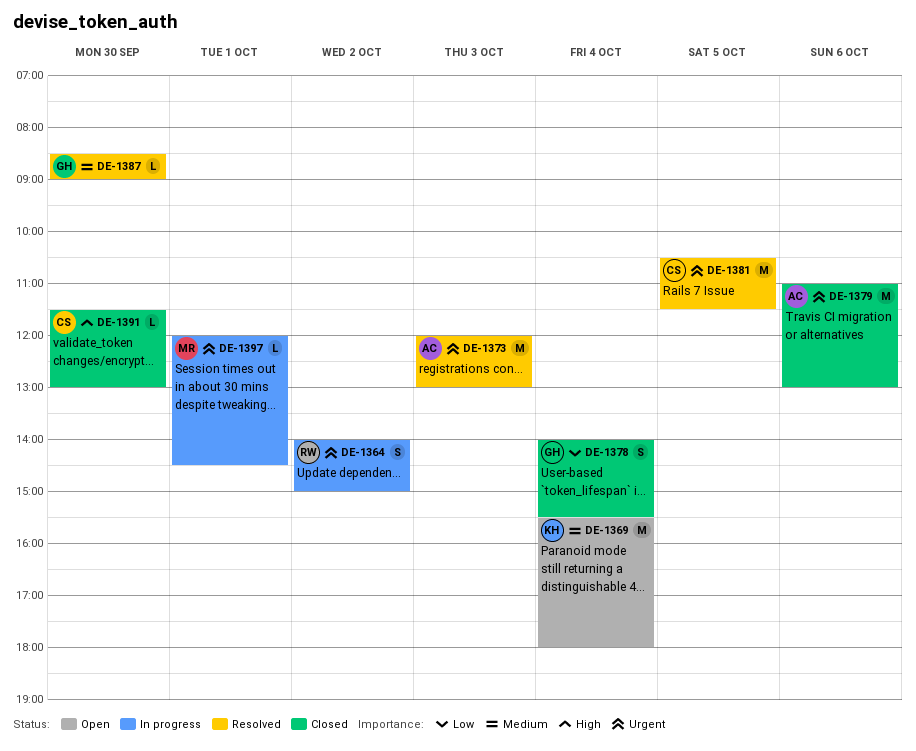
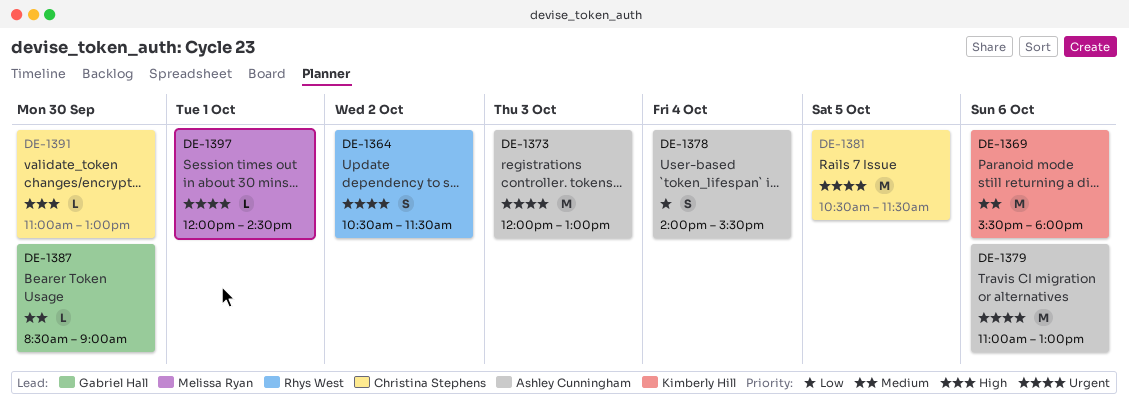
DE-1364, begins: 14:00 -> 10:30
DE-1364, ends: 15:00 -> 11:30
DE-1369, day: Oct 4 -> Oct 6
DE-1378, owner: Gabriel Hall -> Ashley Cunningham
DE-1391, begins: 11:30 -> 11:00

